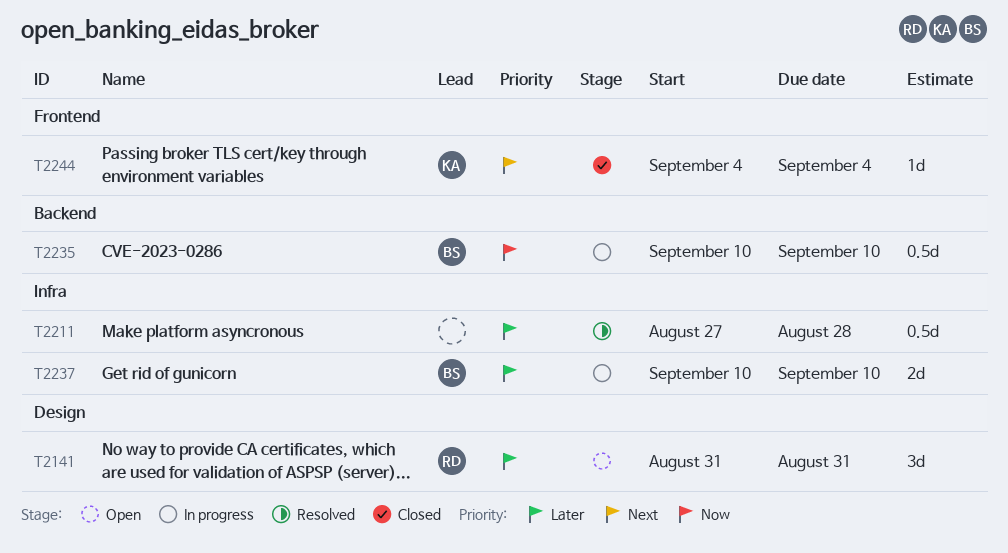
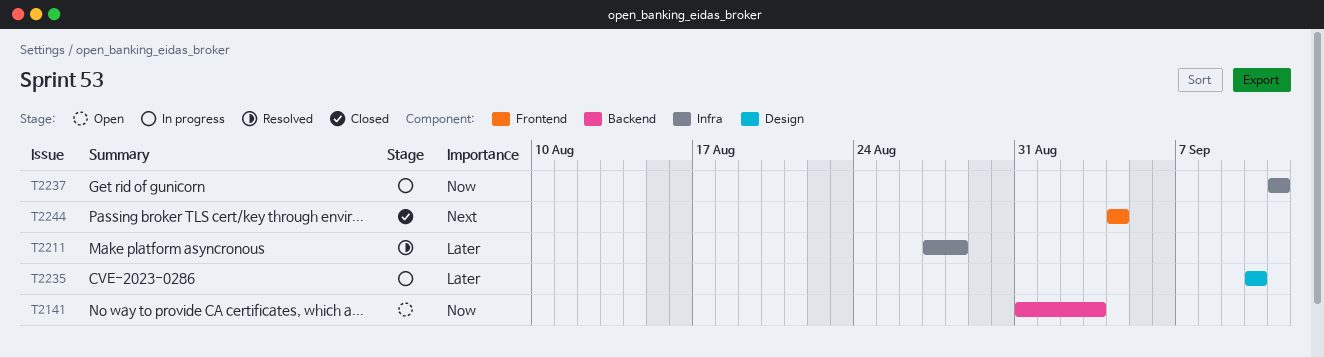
T2141, priority: Later -> Now
T2141, label: Design -> Backend
T2141, due: Aug 31 -> Sep 3
T2235, priority: Now -> Later
T2235, label: Backend -> Design
T2237, priority: Later -> Now
T2237, start: Sep 10 -> Sep 11
T2237, due: Sep 10 -> Sep 11

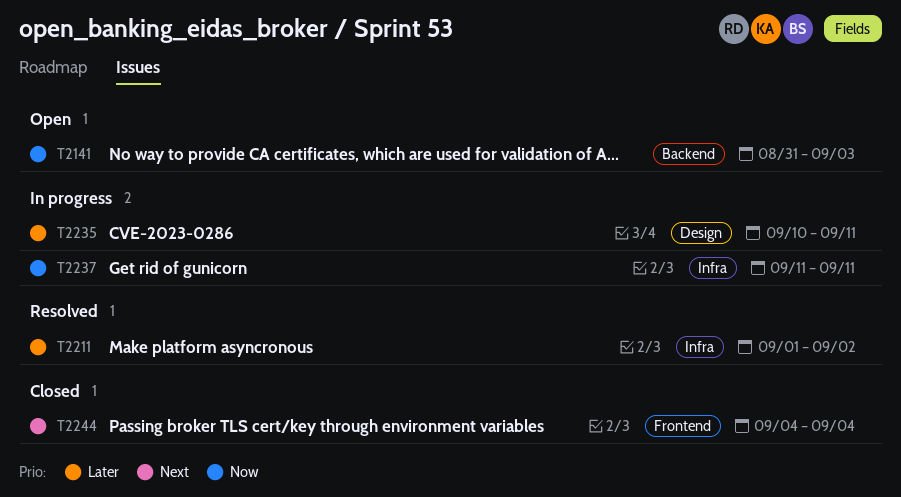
T2211, start: Aug 27 -> Sep 1
T2211, due: Aug 28 -> Sep 2
T2235, due: Sep 10 -> Sep 11

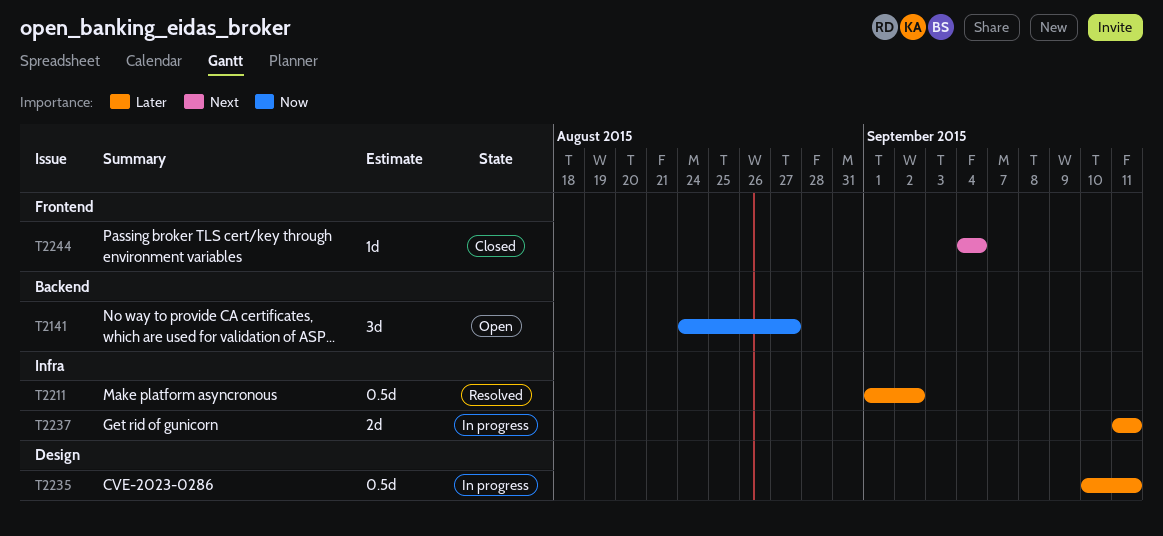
T2141, start: Aug 31 -> Aug 24
T2141, due: Sep 3 -> Aug 27
T2237, priority: Now -> Later

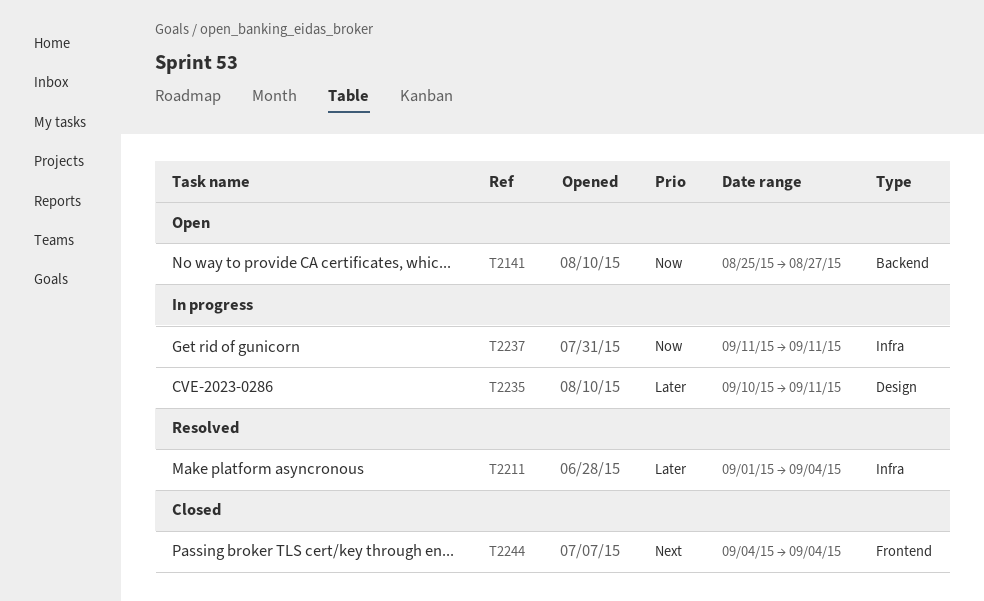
T2141, start: Aug 24 -> Aug 25
T2211, due: Sep 2 -> Sep 4
T2237, priority: Later -> Now

